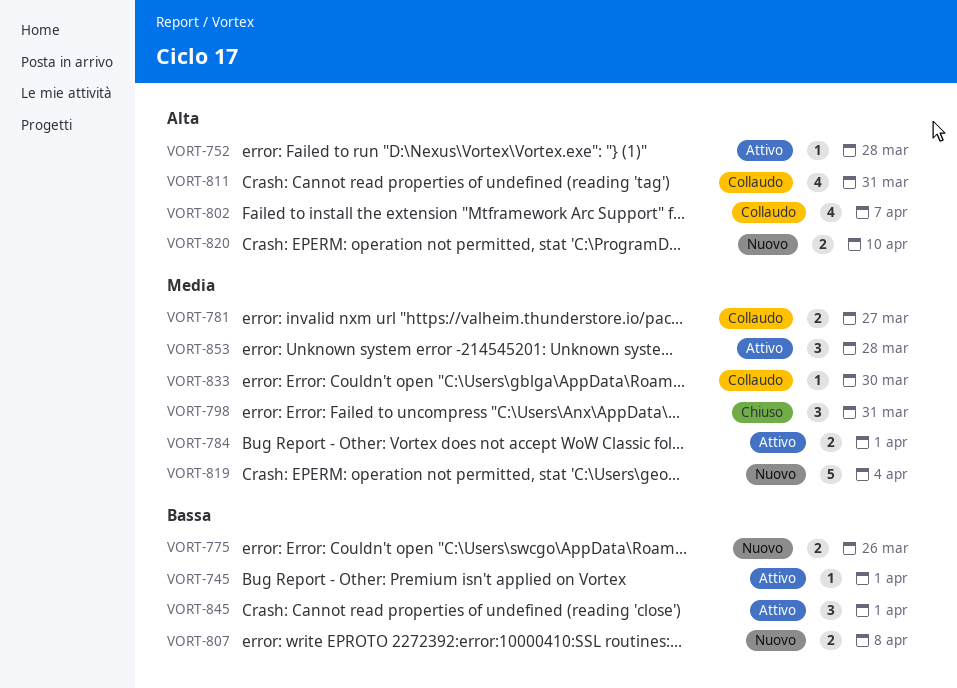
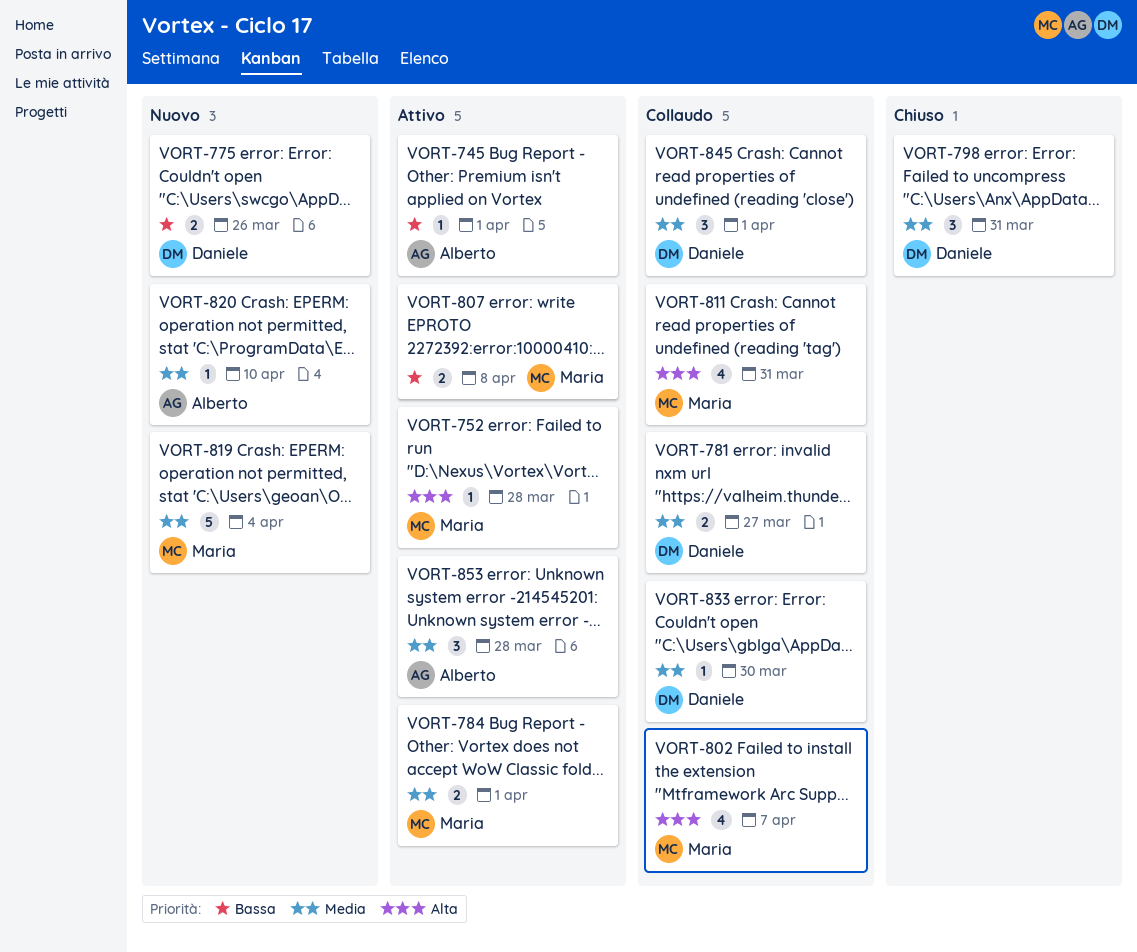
VORT-807, status: Nuovo -> Attivo
VORT-820, priority: Alta -> Media
VORT-820, estimate: 2 -> 1
VORT-845, status: Attivo -> Collaudo
VORT-845, priority: Bassa -> Media

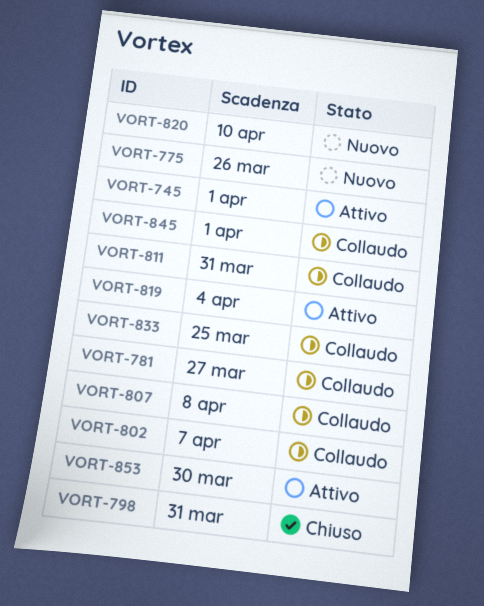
VORT-752: present -> none
VORT-784: present -> none
VORT-807, status: Attivo -> Collaudo
VORT-819, status: Nuovo -> Attivo
VORT-833, due: Mar 30 -> Mar 25
VORT-853, due: Mar 28 -> Mar 30

